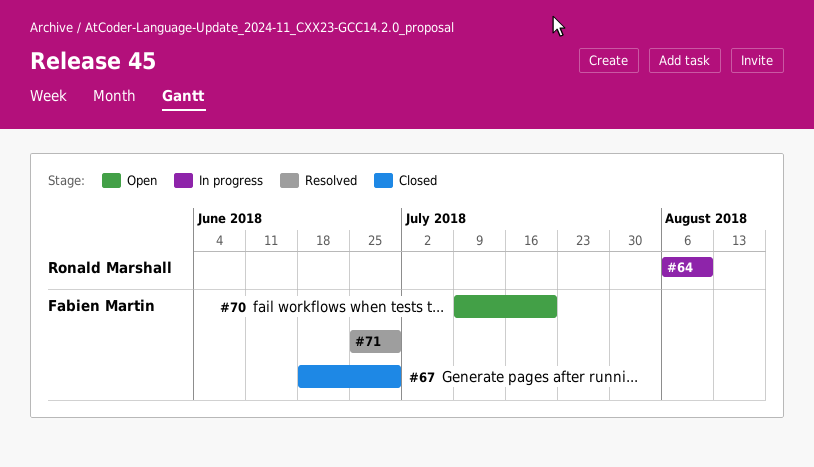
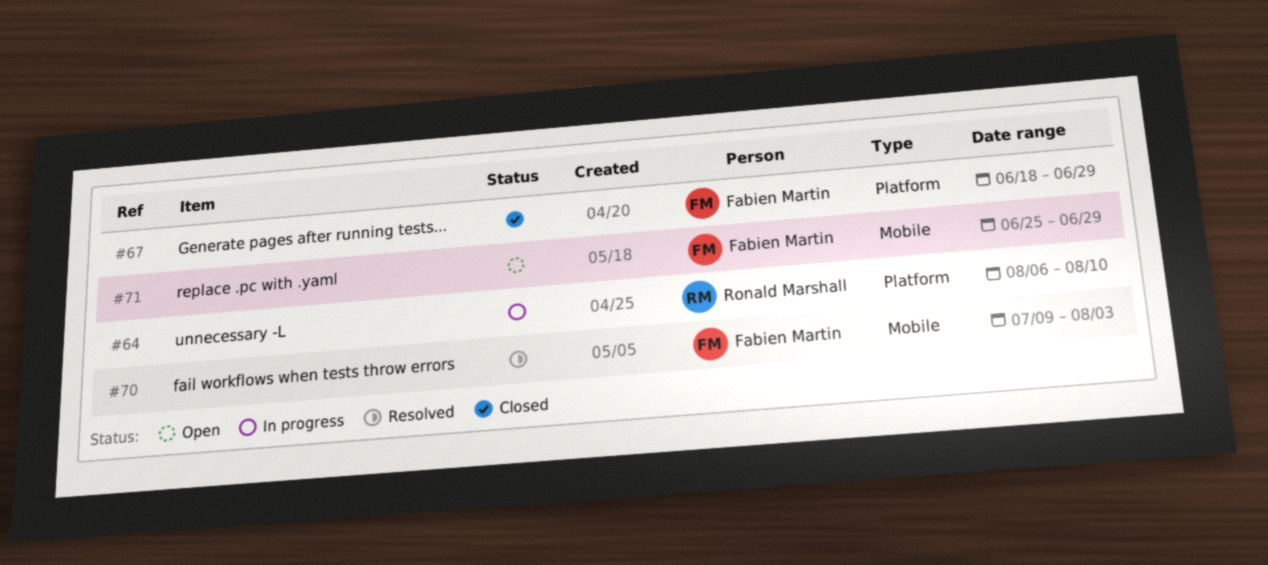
#70, status: Open -> Resolved
#70, due: Jul 20 -> Aug 3
#71, status: Resolved -> Open

